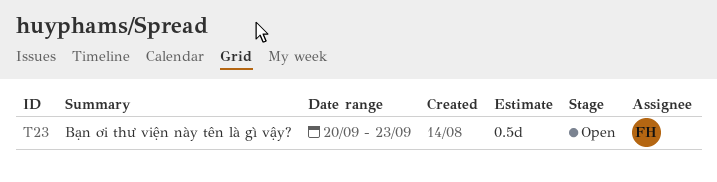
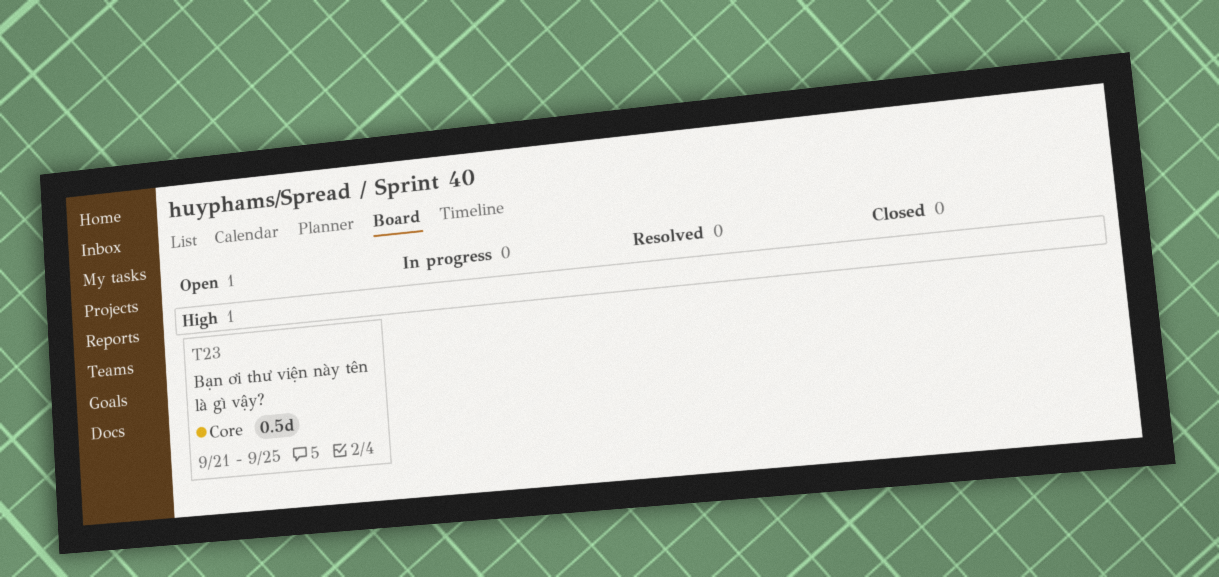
T23, start: Sep 20 -> Sep 21
T23, due: Sep 23 -> Sep 25

